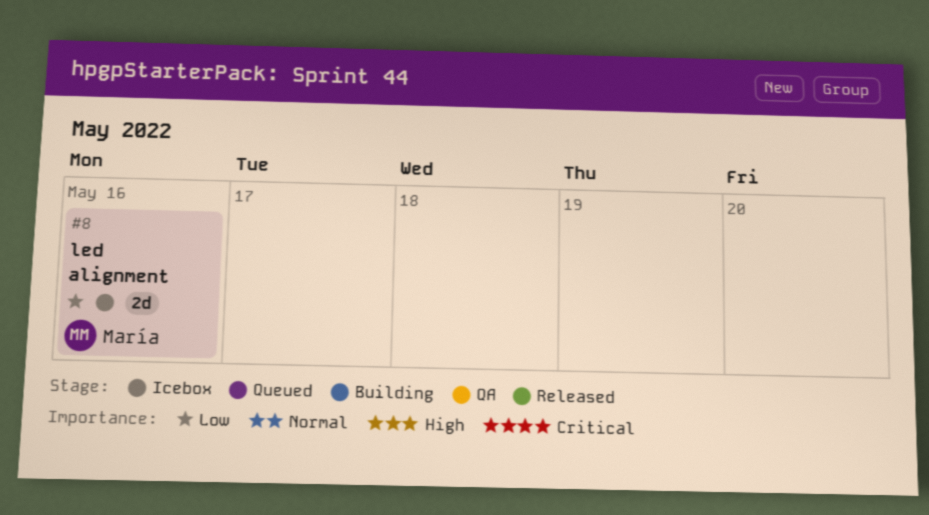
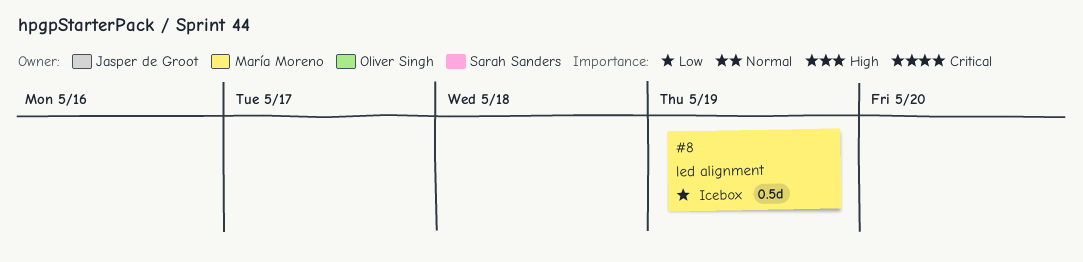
#8, estimate: 2d -> 0.5d
#8, due: May 16 -> May 19

